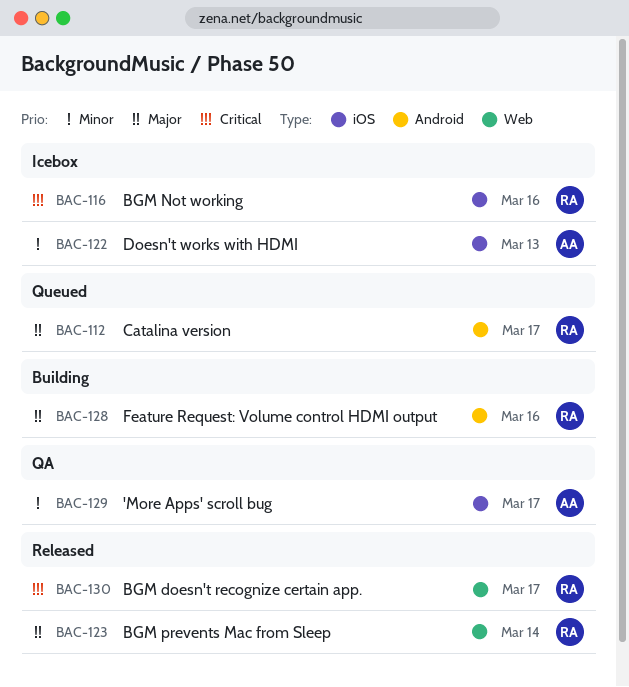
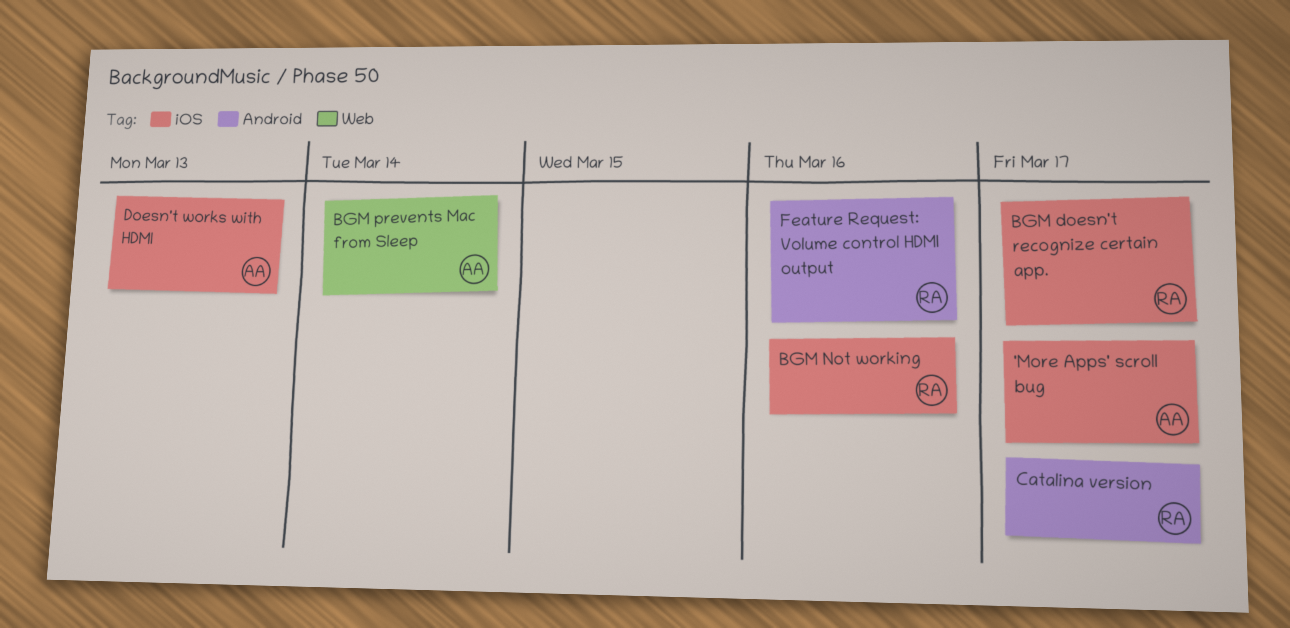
BGM doesn't recognize certain app., label: Web -> iOS
BGM prevents Mac from Sleep, owner: RA -> AA

